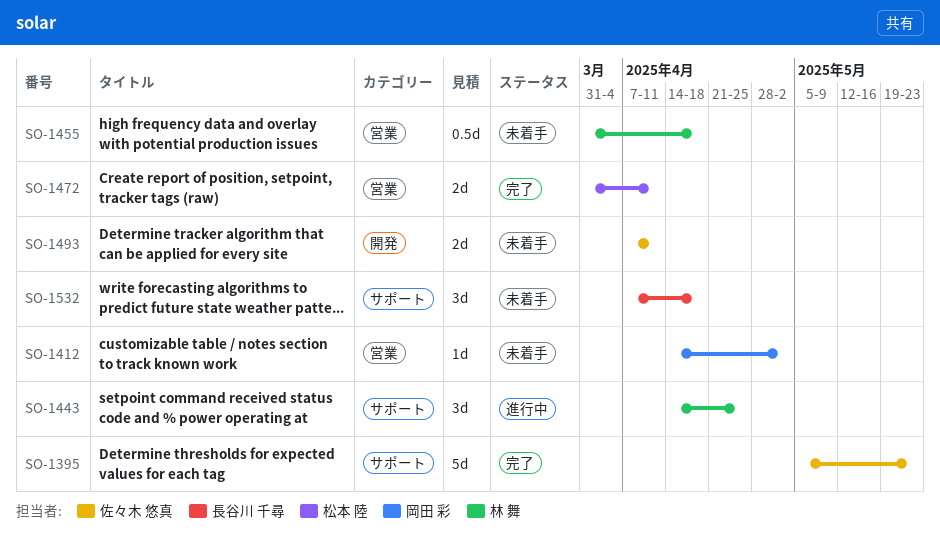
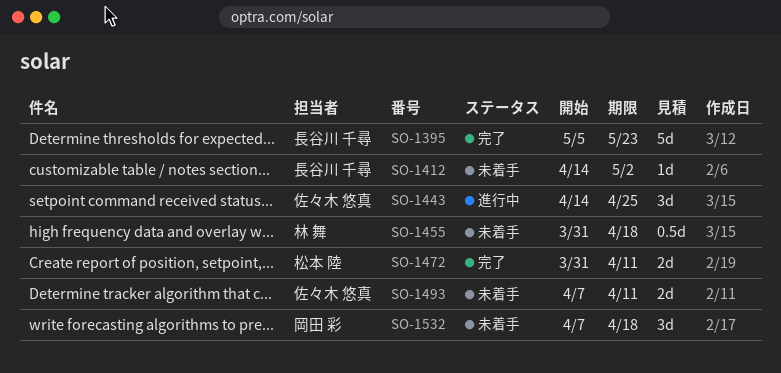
SO-1395, owner: 佐々木 悠真 -> 長谷川 千尋
SO-1412, owner: 岡田 彩 -> 長谷川 千尋
SO-1443, owner: 林 舞 -> 佐々木 悠真
SO-1532, owner: 長谷川 千尋 -> 岡田 彩

